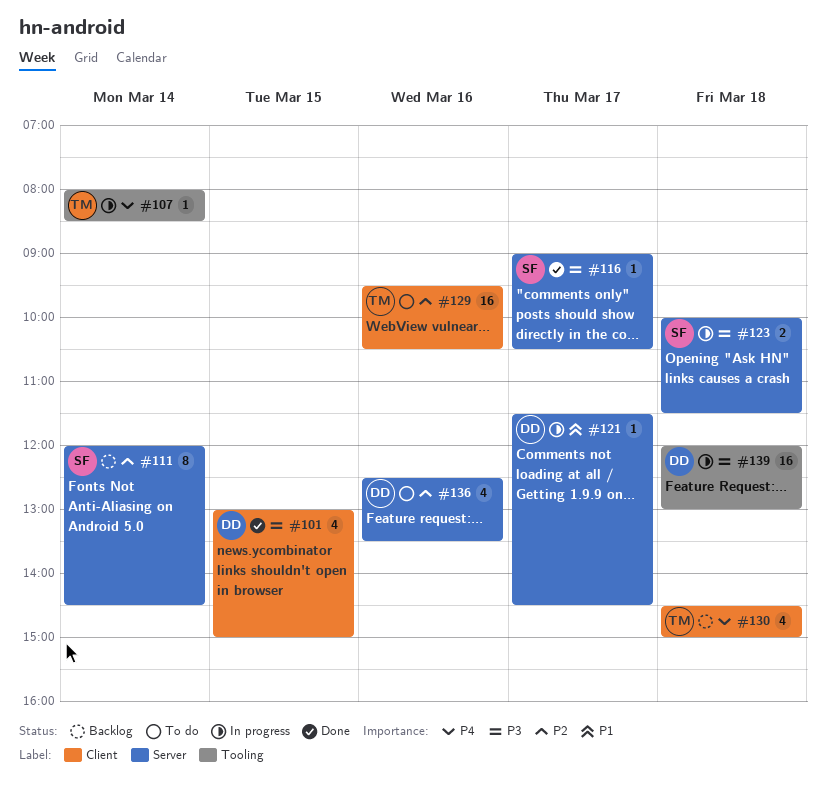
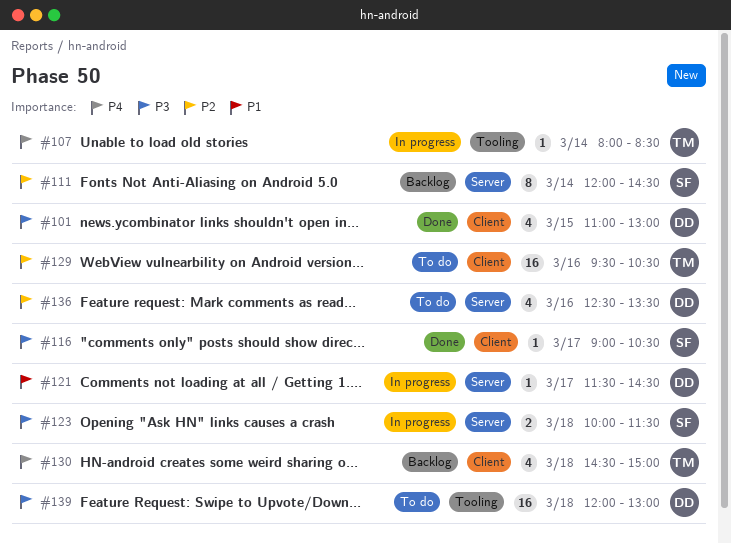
#101, begins: 13:00 -> 11:00
#101, ends: 15:00 -> 13:00
#116, label: Server -> Client
#139, status: In progress -> To do

